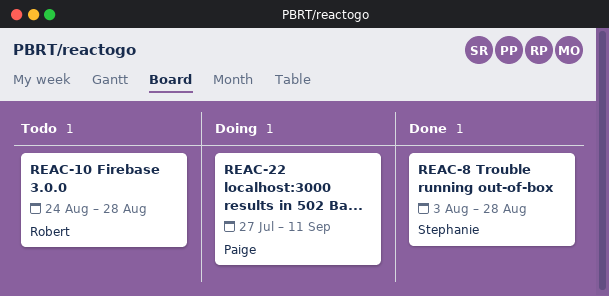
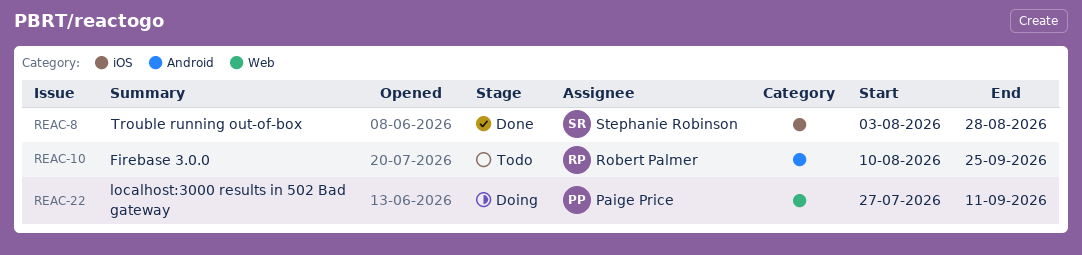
REAC-10, start: Aug 24 -> Aug 10
REAC-10, due: Aug 28 -> Sep 25

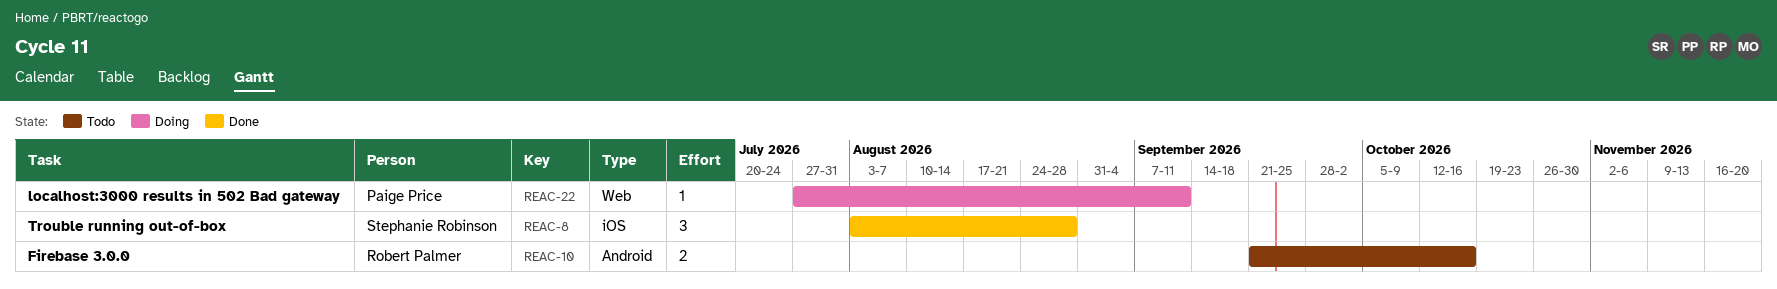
REAC-10, start: Aug 10 -> Sep 21
REAC-10, due: Sep 25 -> Oct 16

